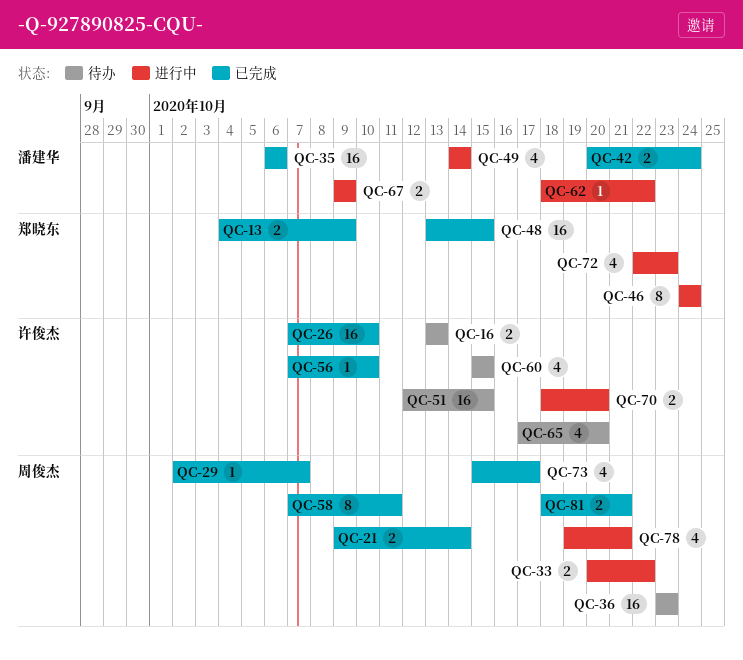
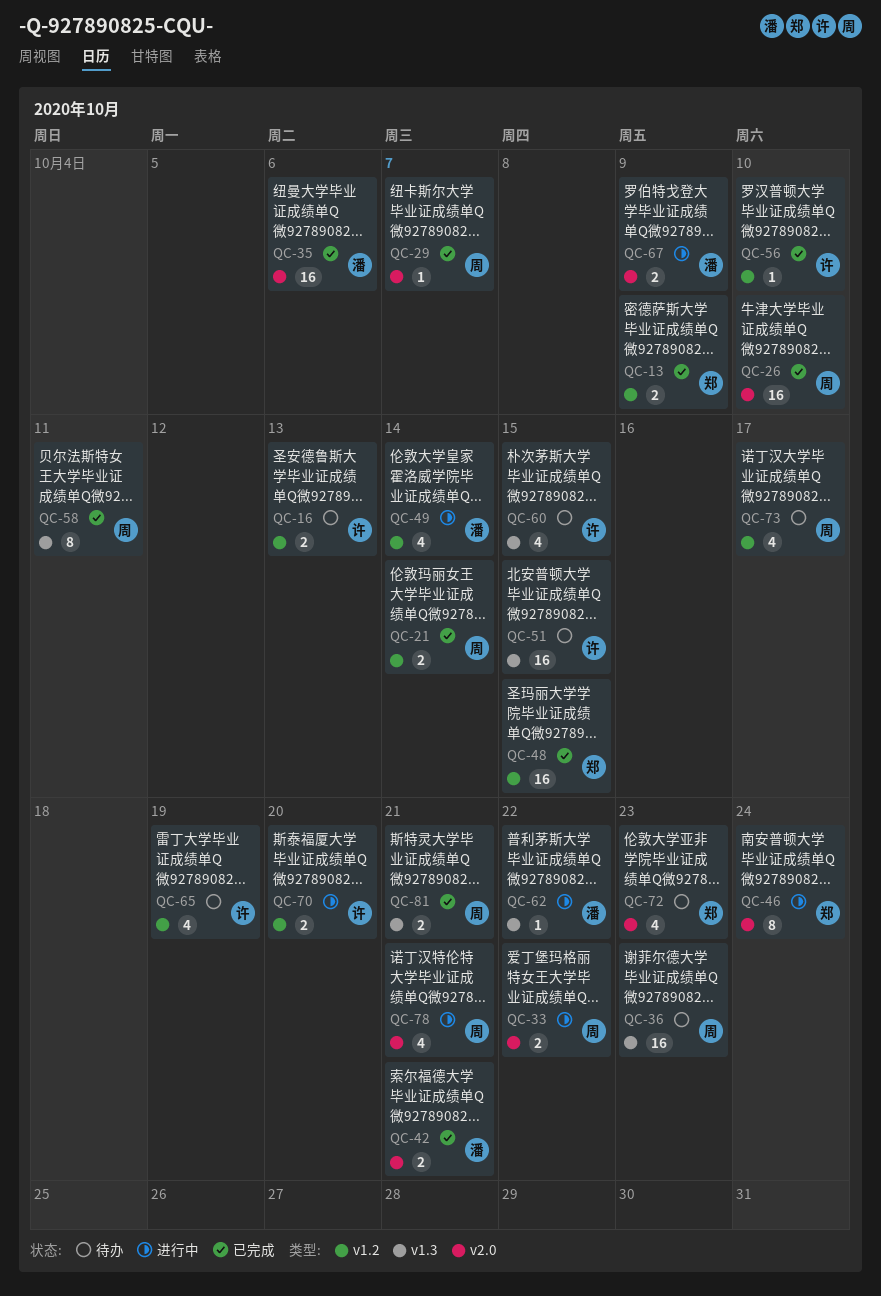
QC-26, owner: 许俊杰 -> 周俊杰
QC-42, due: Oct 24 -> Oct 21
QC-65, due: Oct 20 -> Oct 19
QC-72, status: 进行中 -> 待办
QC-73, status: 已完成 -> 待办

